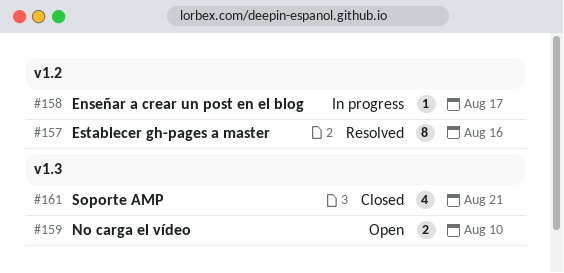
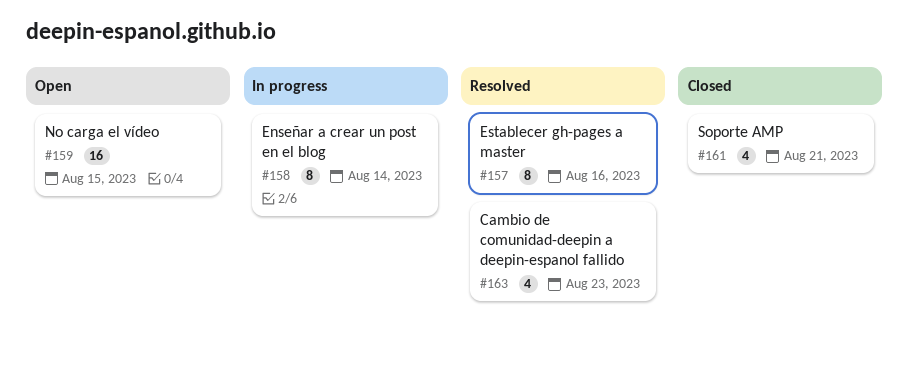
#158, estimate: 1 -> 8
#158, due: Aug 17 -> Aug 14
#159, estimate: 2 -> 16
#159, due: Aug 10 -> Aug 15
#163: none -> present

